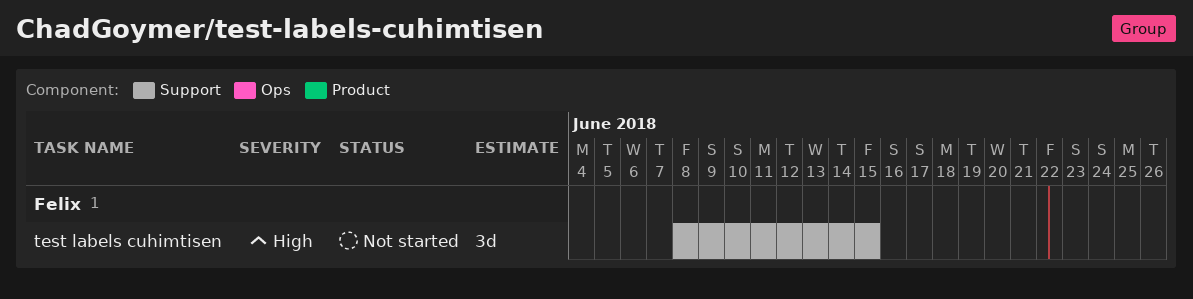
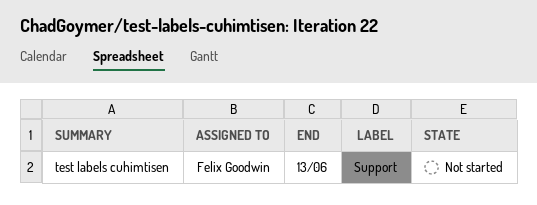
test labels cuhimtisen, due: Jun 15 -> Jun 13

